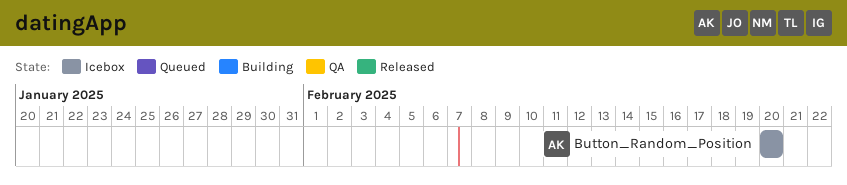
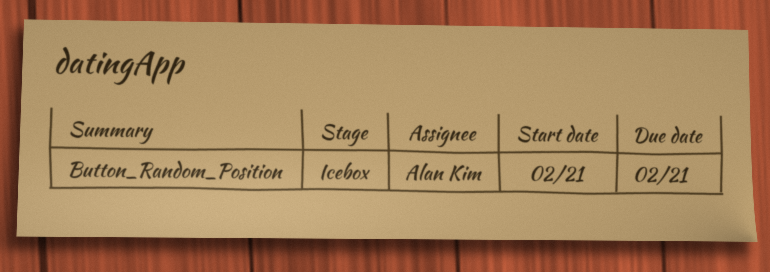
Button_Random_Position, start: Feb 20 -> Feb 21
Button_Random_Position, due: Feb 20 -> Feb 21

